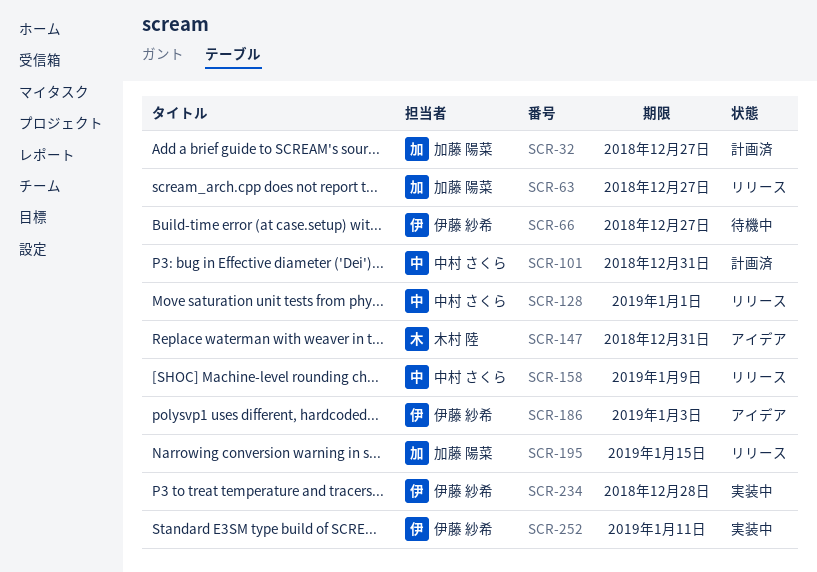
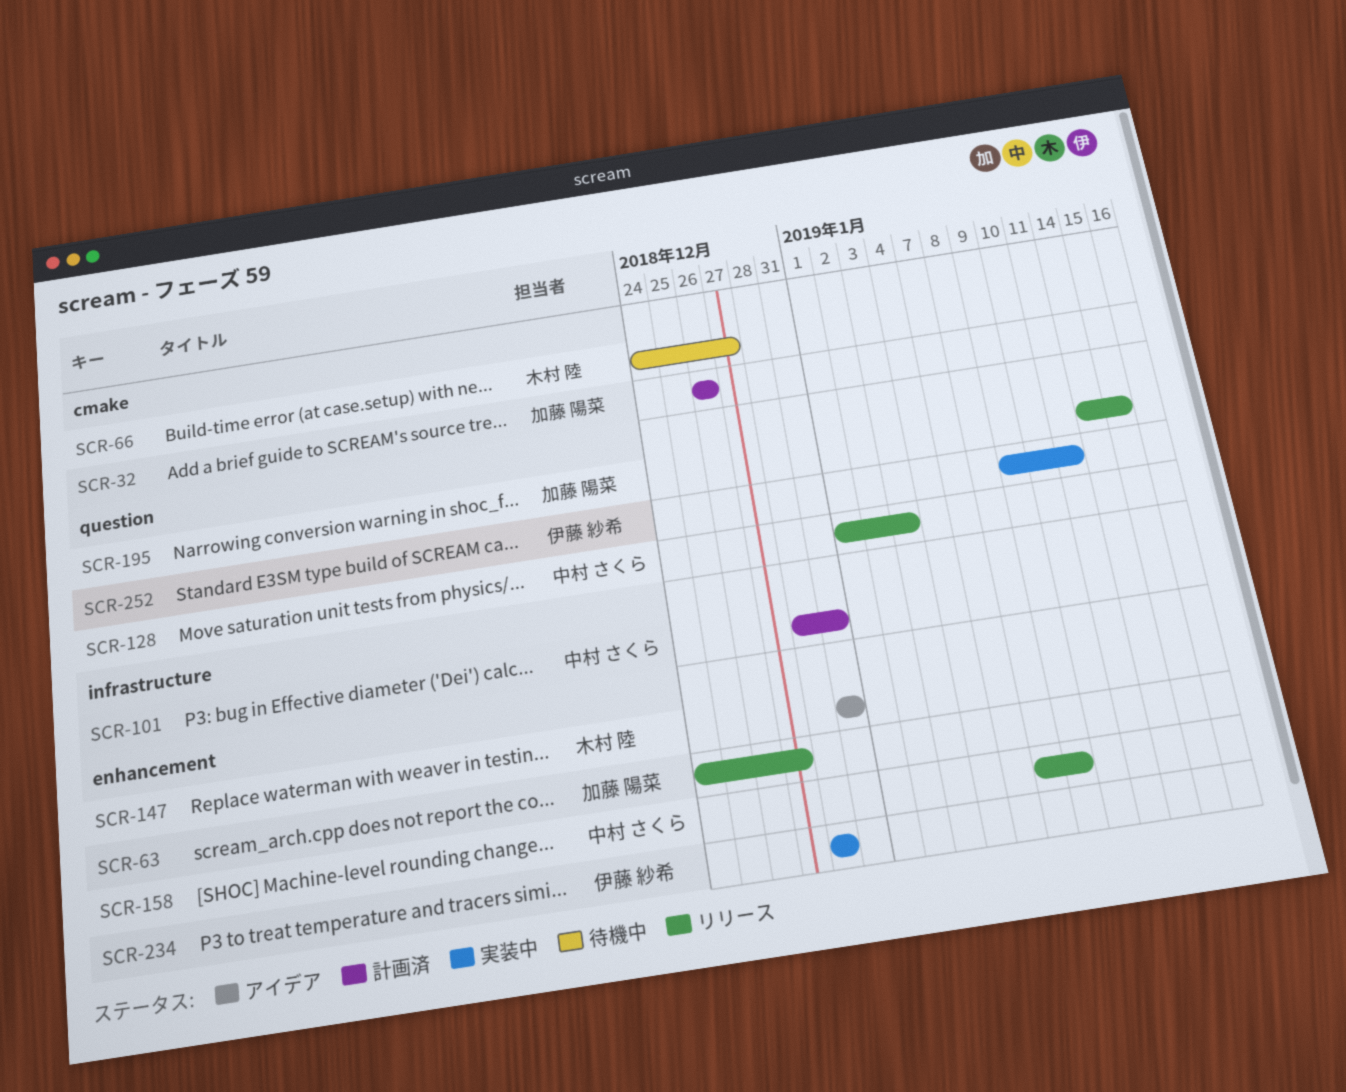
SCR-32, due: Dec 27 -> Dec 26
SCR-66, owner: 伊藤 紗希 -> 木村 陸
SCR-128, due: Jan 1 -> Jan 3
SCR-186: present -> none

